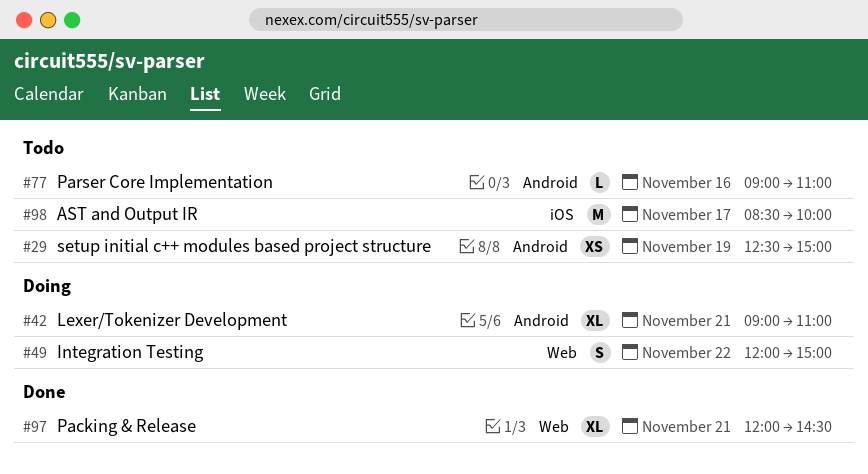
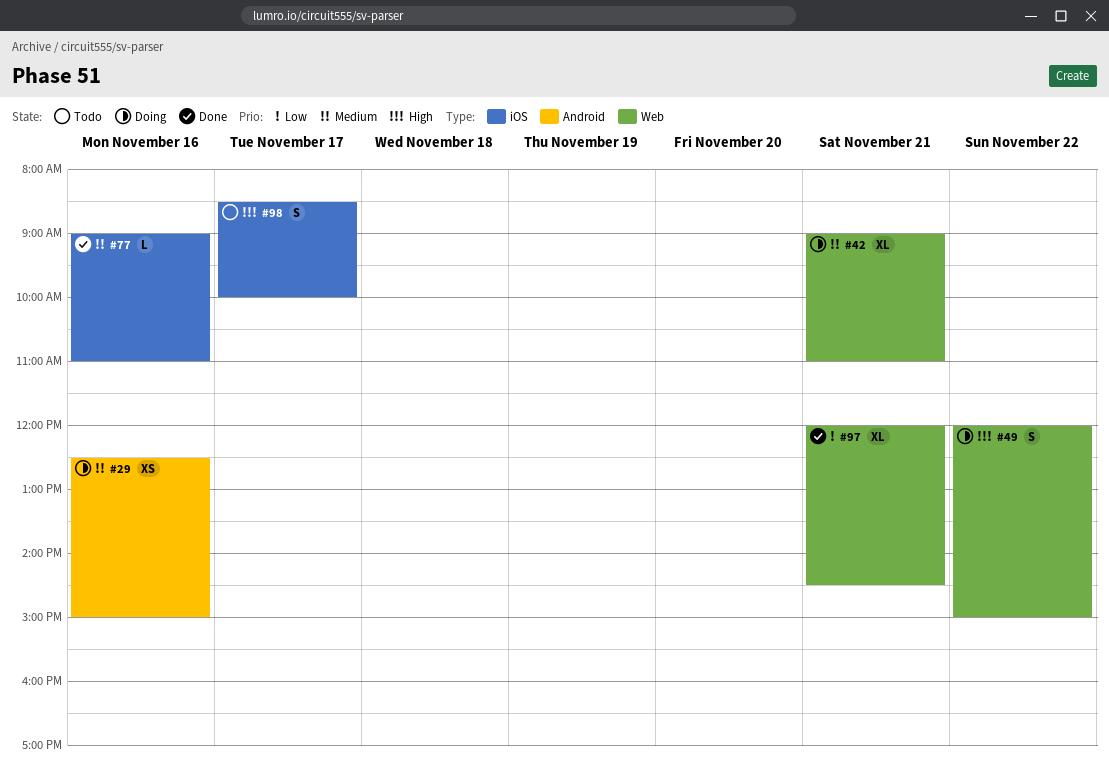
#29, status: Todo -> Doing
#29, day: Nov 19 -> Nov 16
#42, label: Android -> Web
#77, status: Todo -> Done
#77, label: Android -> iOS
#98, estimate: M -> S

